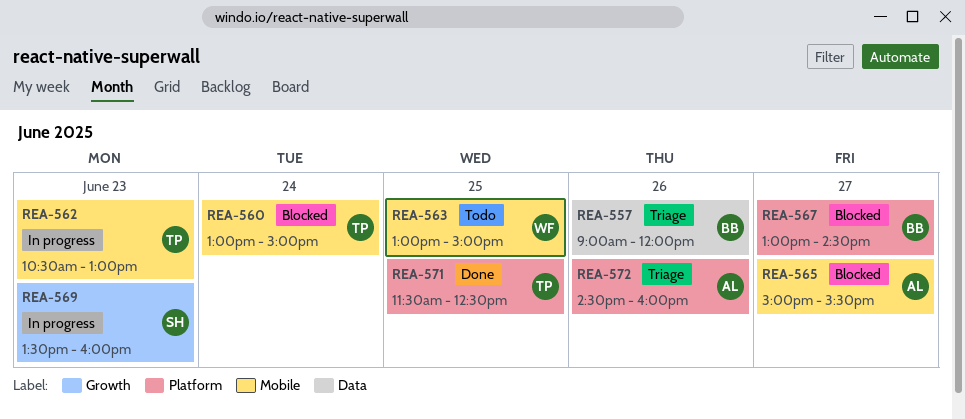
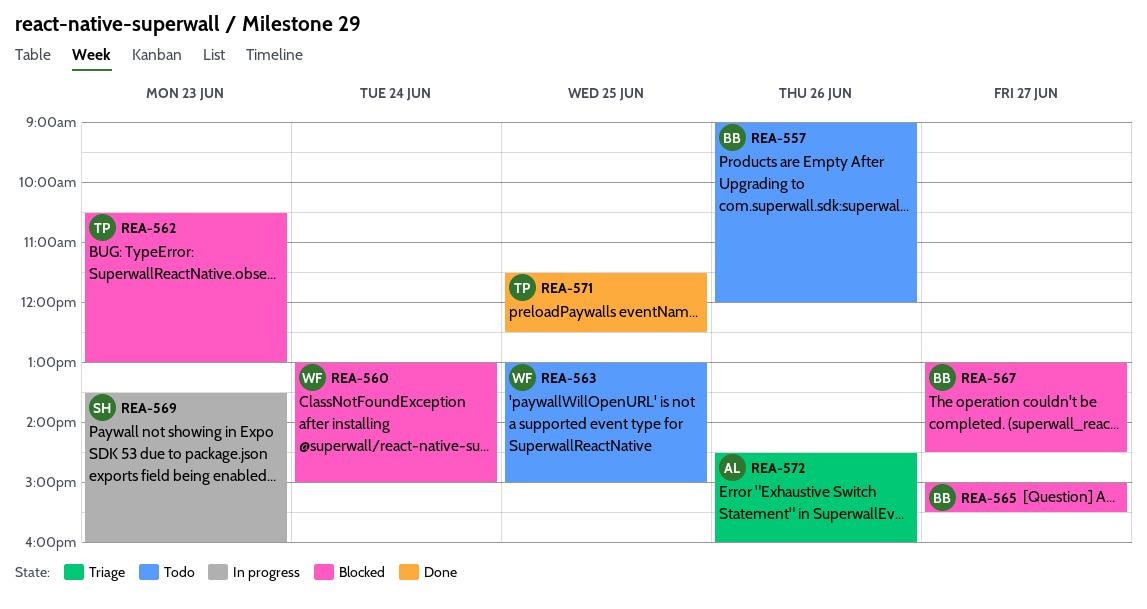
REA-557, status: Triage -> Todo
REA-560, owner: TP -> WF
REA-562, status: In progress -> Blocked
REA-565, owner: AL -> BB

